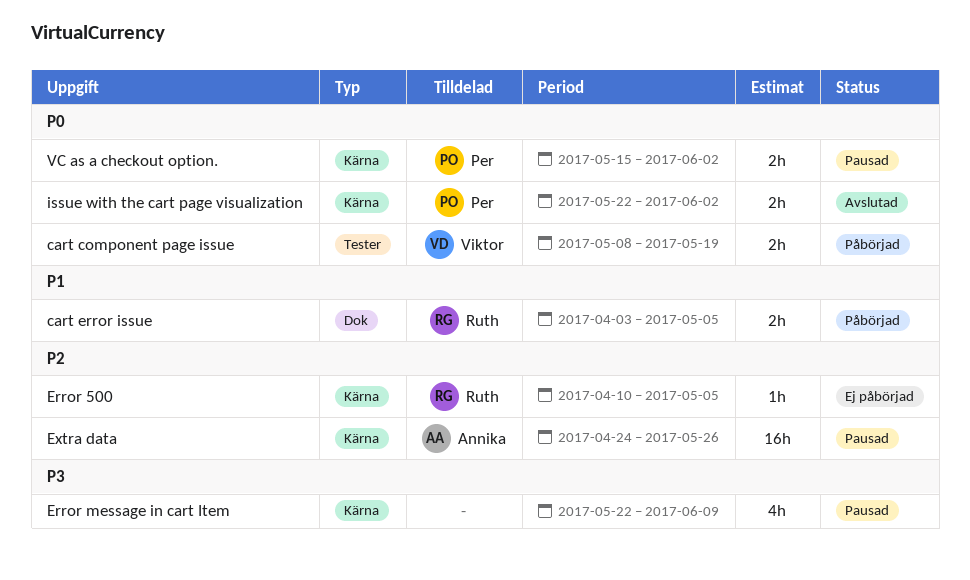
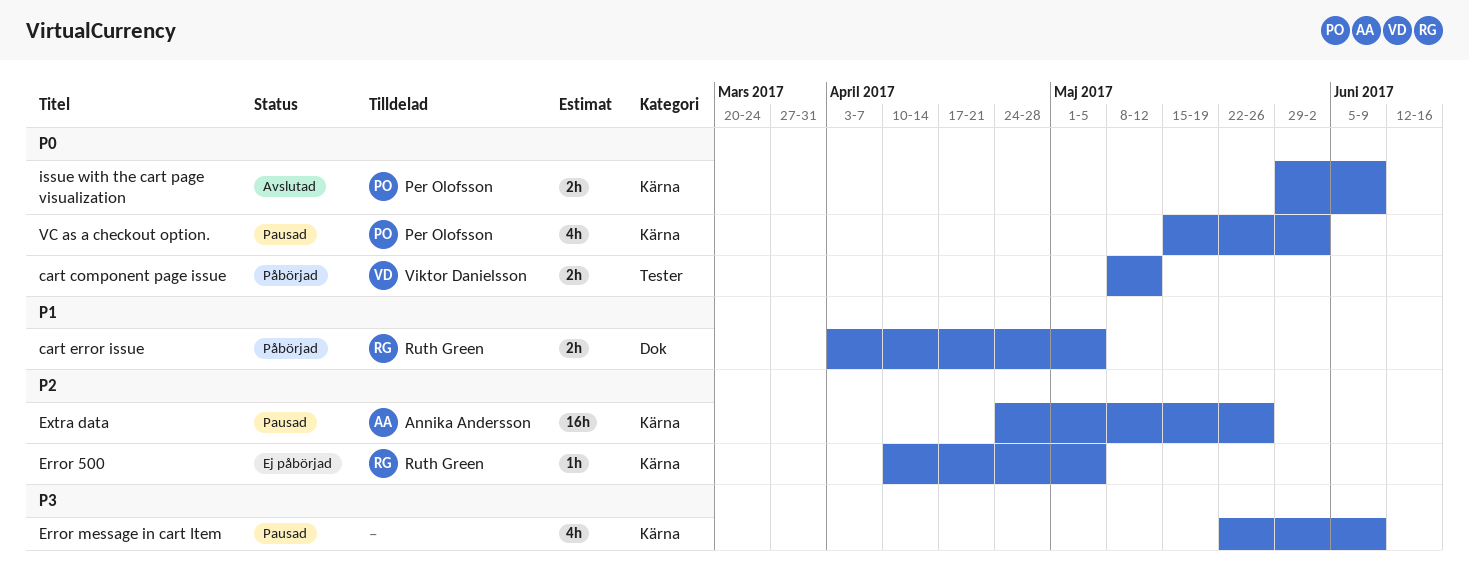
cart component page issue, due: May 19 -> May 12
issue with the cart page visualization, start: May 22 -> May 29
issue with the cart page visualization, due: Jun 2 -> Jun 9
VC as a checkout option., estimate: 2h -> 4h

